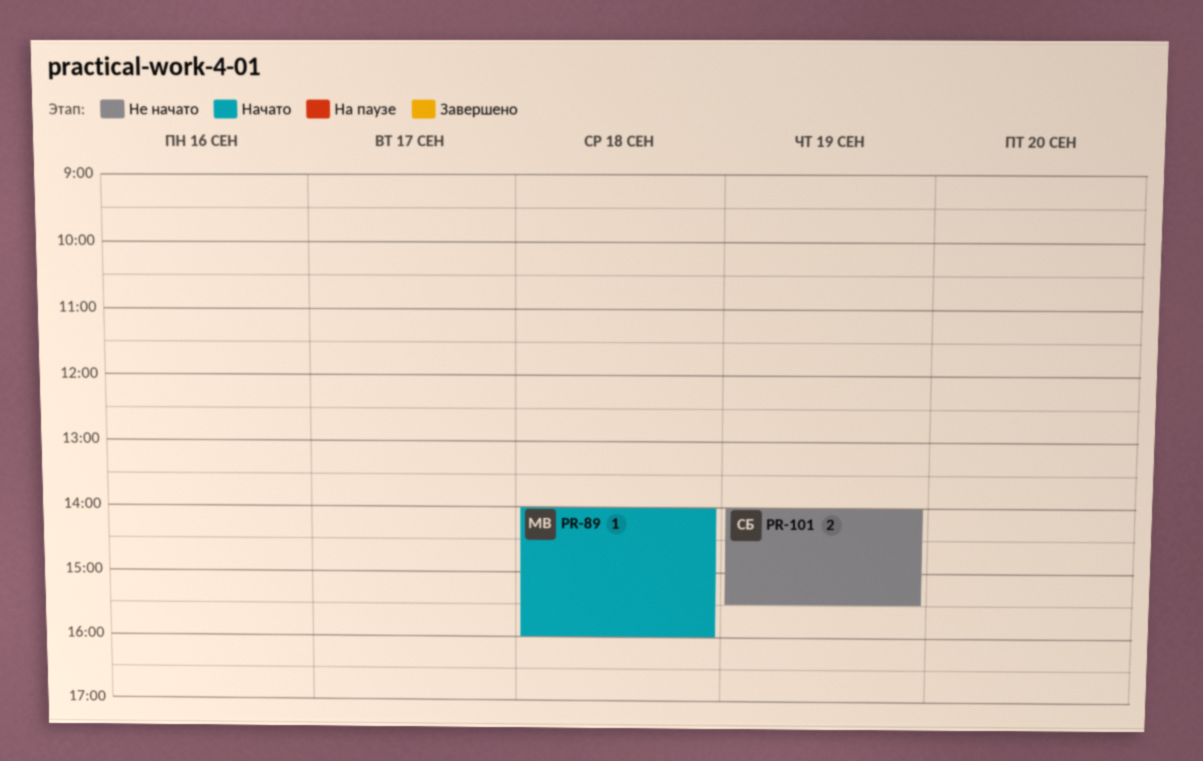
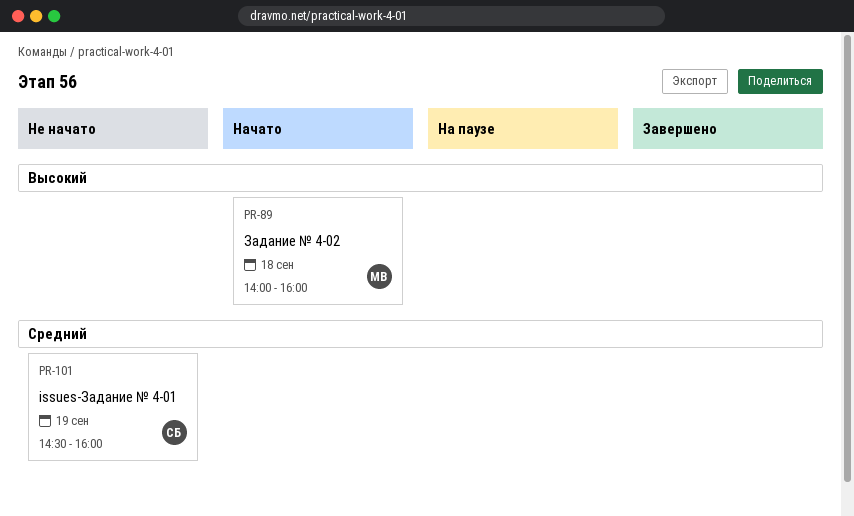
PR-101, begins: 14:00 -> 14:30
PR-101, ends: 15:30 -> 16:00

